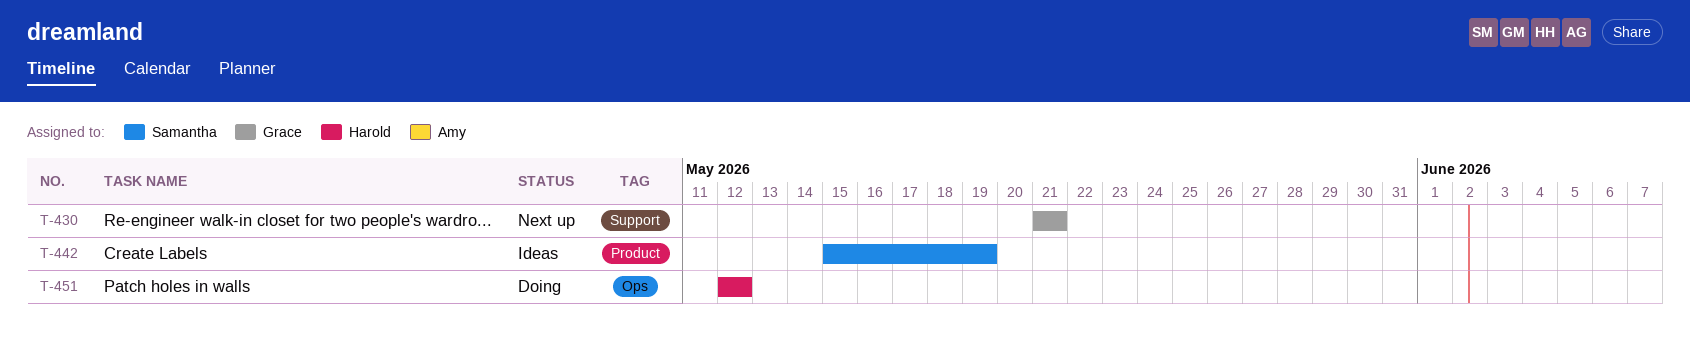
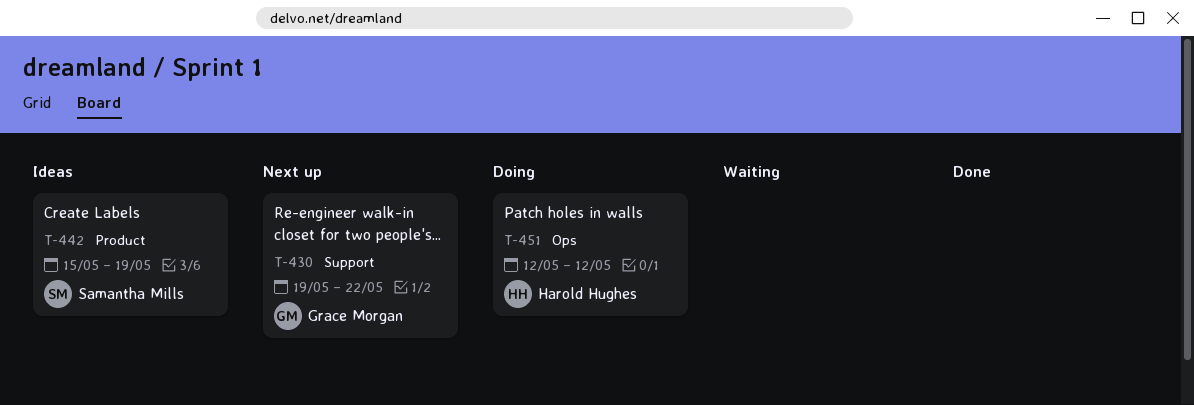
T-430, start: May 21 -> May 19
T-430, due: May 21 -> May 22

